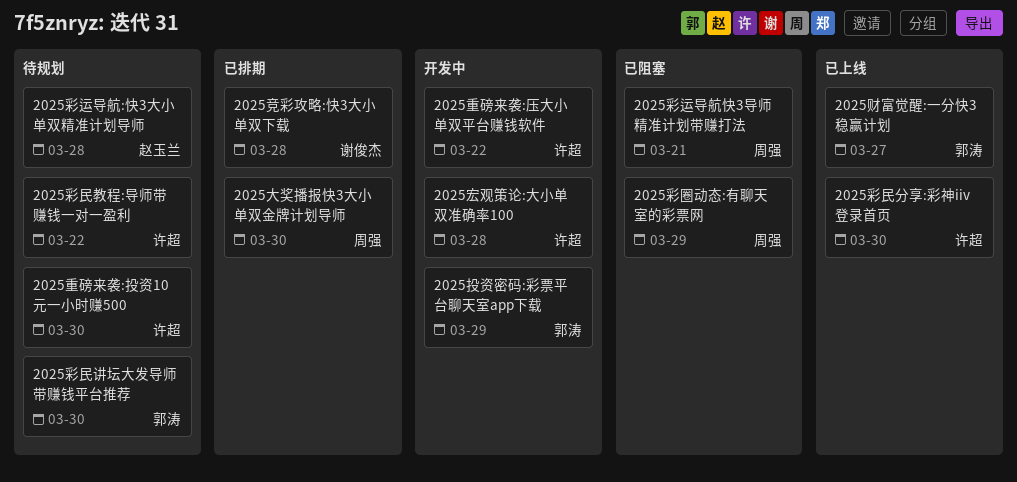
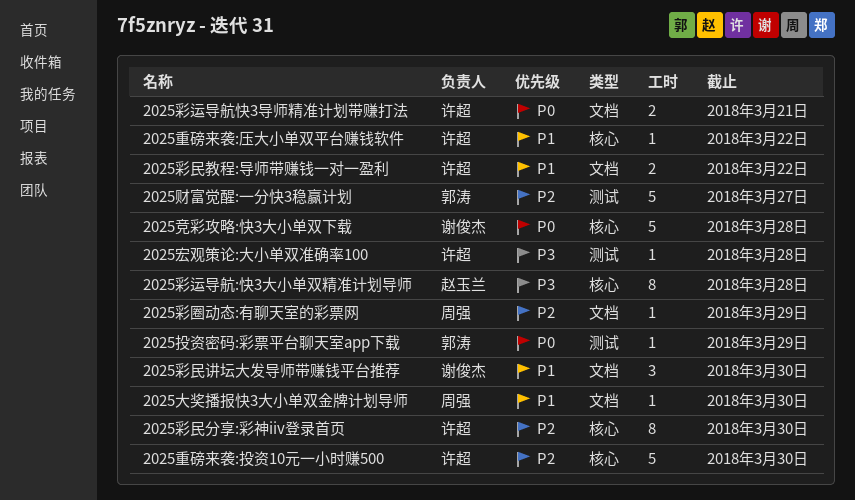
2025彩民讲坛大发导师带赚钱平台推荐, owner: 郭涛 -> 谢俊杰
2025彩运导航快3导师精准计划带赚打法, owner: 周强 -> 许超

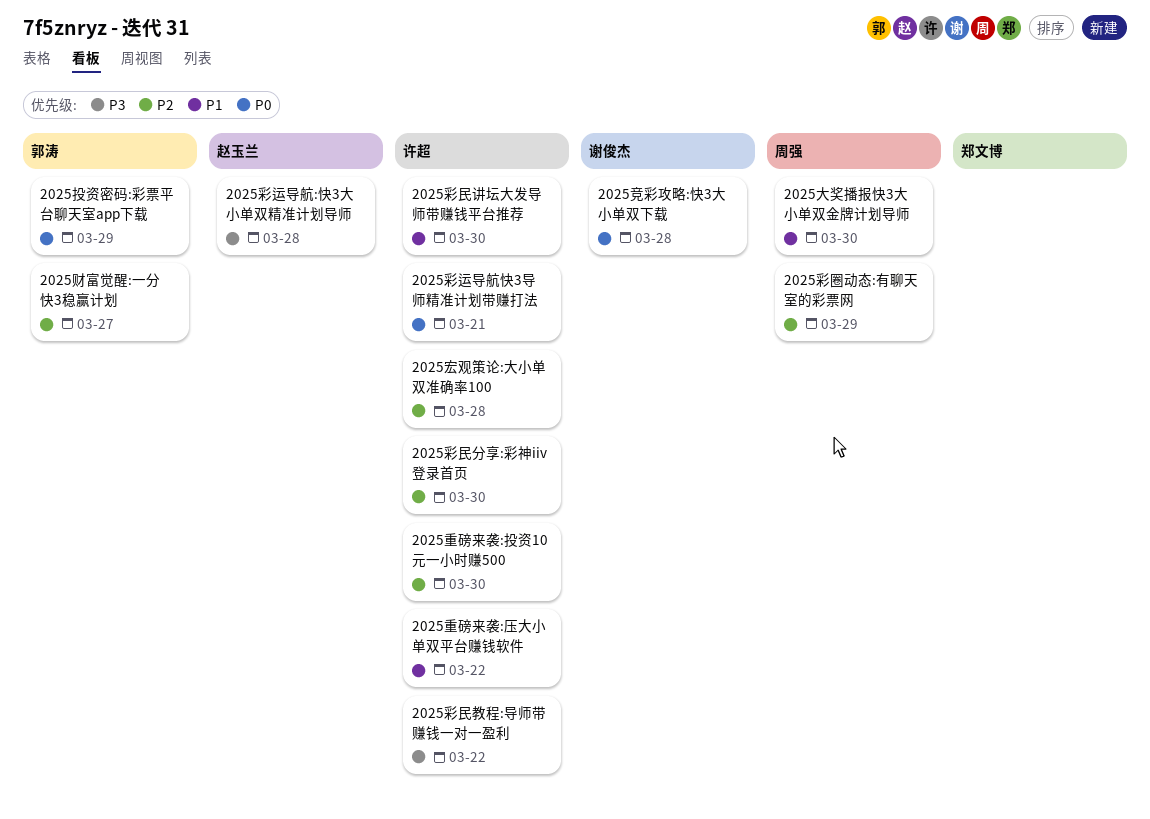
2025宏观策论:大小单双准确率100, priority: P3 -> P2
2025彩民教程:导师带赚钱一对一盈利, priority: P1 -> P3
2025彩民讲坛大发导师带赚钱平台推荐, owner: 谢俊杰 -> 许超

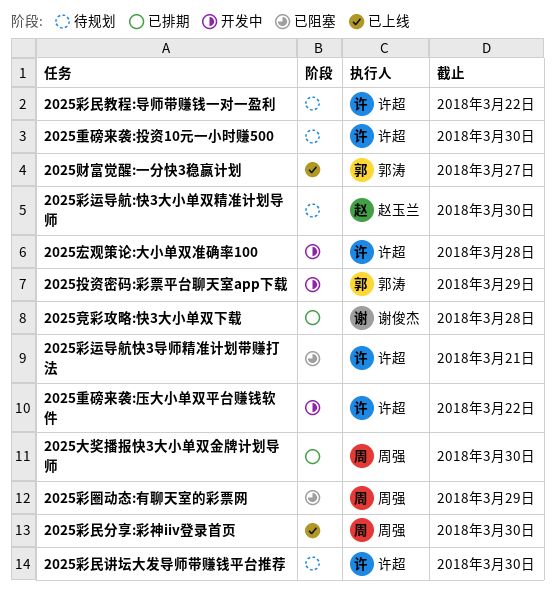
2025彩民分享:彩神iiv登录首页, owner: 许超 -> 周强
2025彩运导航:快3大小单双精准计划导师, due: Mar 28 -> Mar 30

